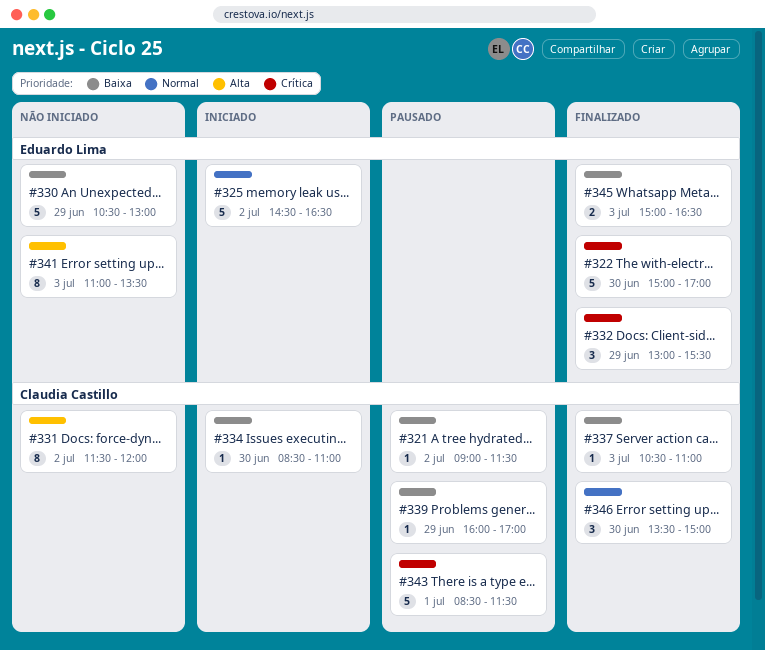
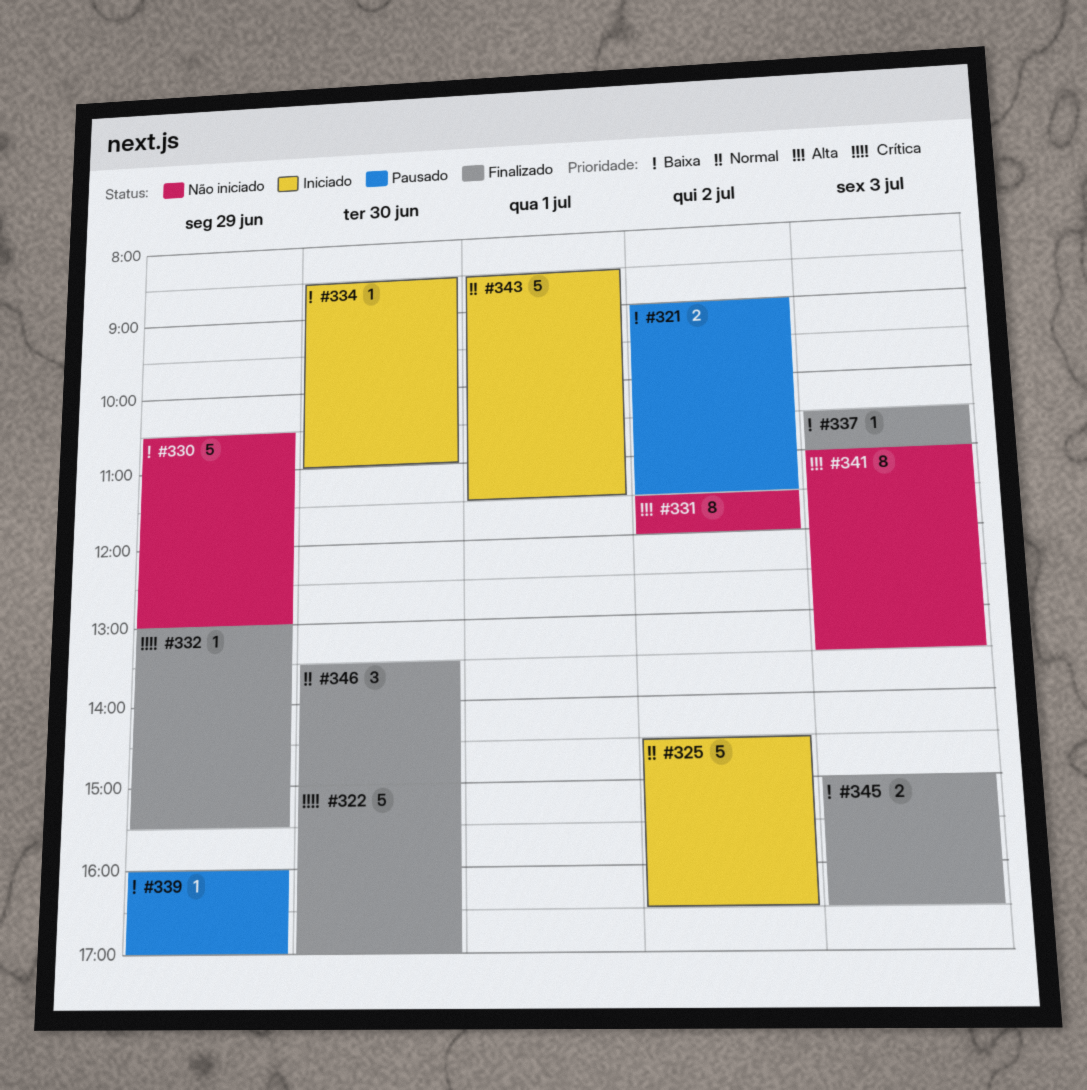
#321, estimate: 1 -> 2
#332, estimate: 3 -> 1
#343, status: Pausado -> Iniciado
#343, priority: Crítica -> Normal

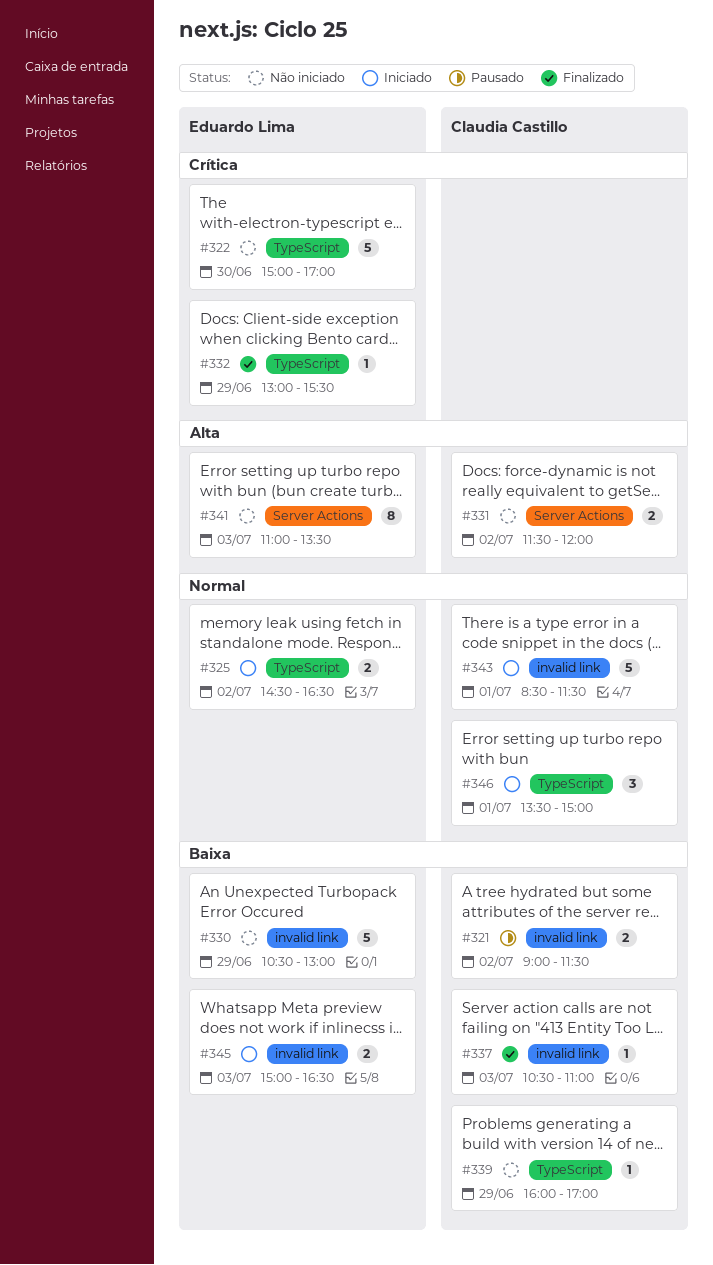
#322, status: Finalizado -> Não iniciado
#325, estimate: 5 -> 2
#331, estimate: 8 -> 2
#334: present -> none
#339, status: Pausado -> Não iniciado
#345, status: Finalizado -> Iniciado
#346, status: Finalizado -> Iniciado
#346, day: Jun 30 -> Jul 1

